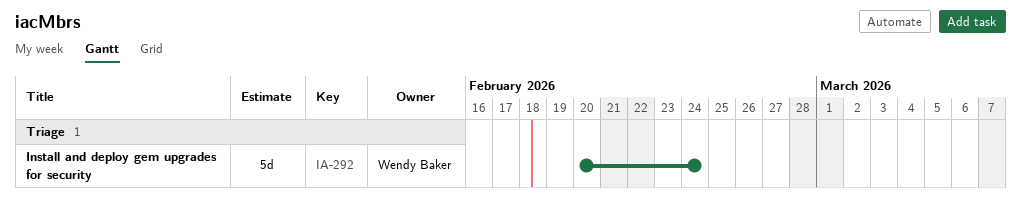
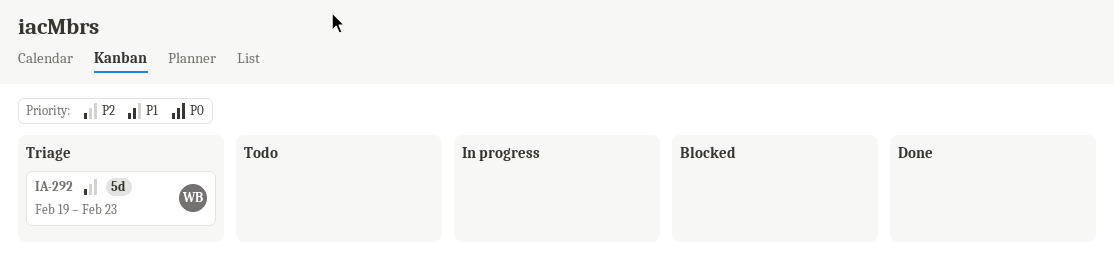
IA-292, start: Feb 20 -> Feb 19
IA-292, due: Feb 24 -> Feb 23

